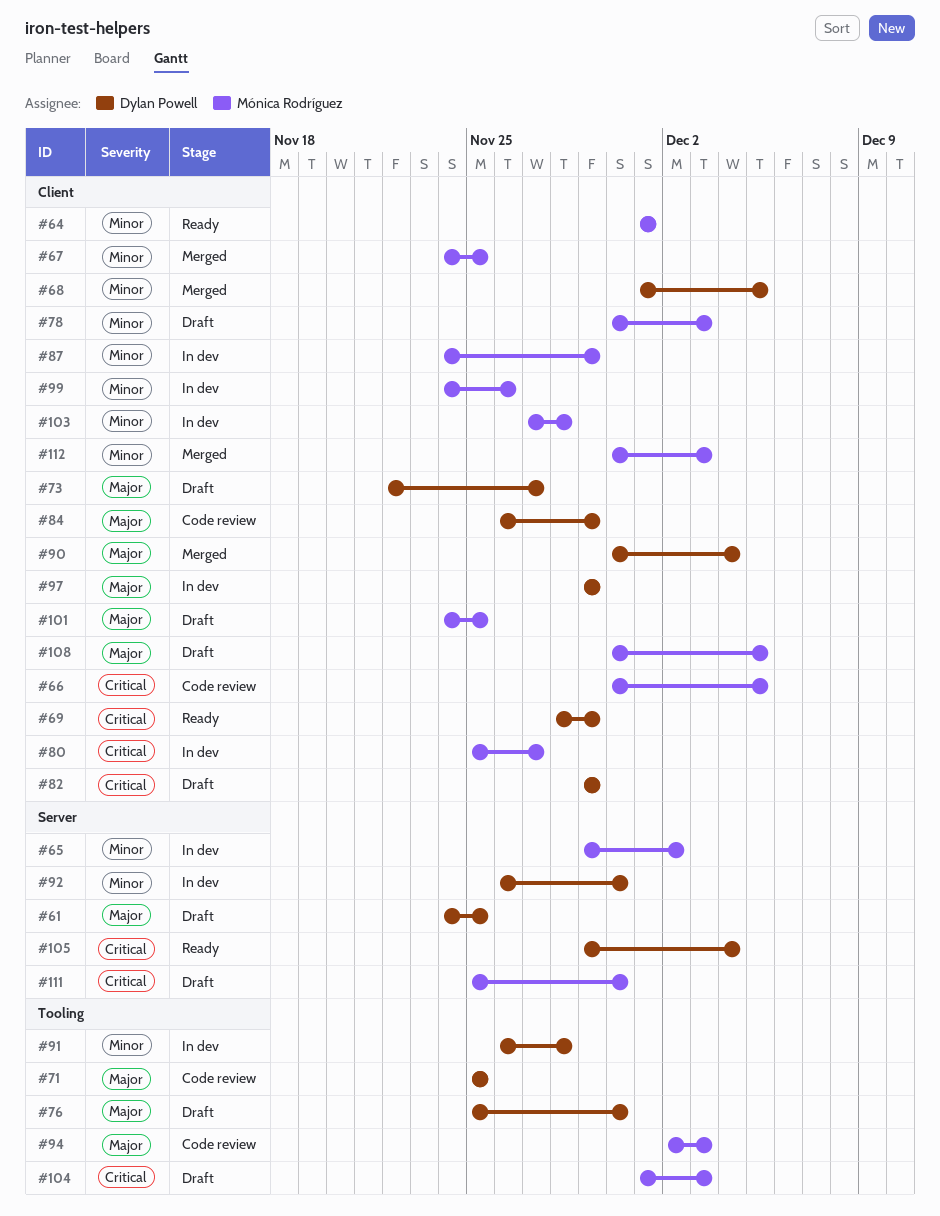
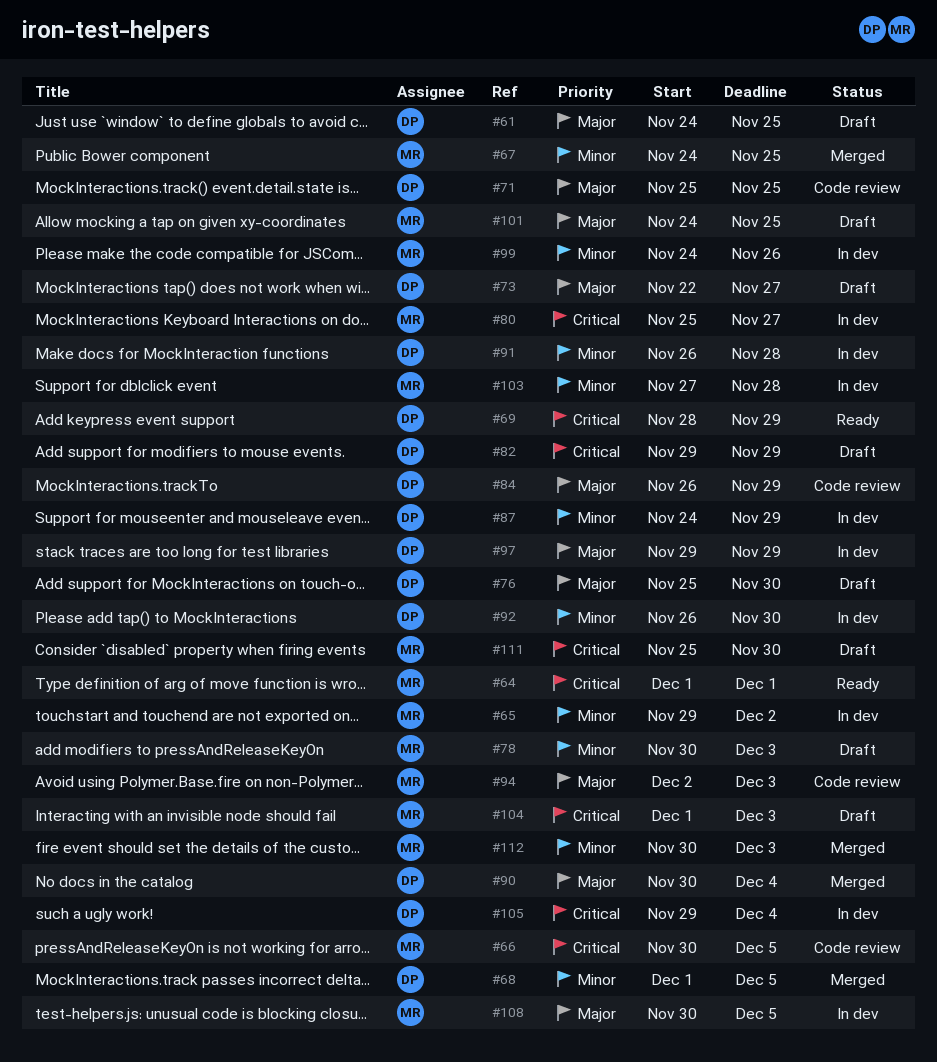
#64, priority: Minor -> Critical
#87, owner: Mónica Rodríguez -> Dylan Powell
#105, status: Ready -> In dev
#108, status: Draft -> In dev

